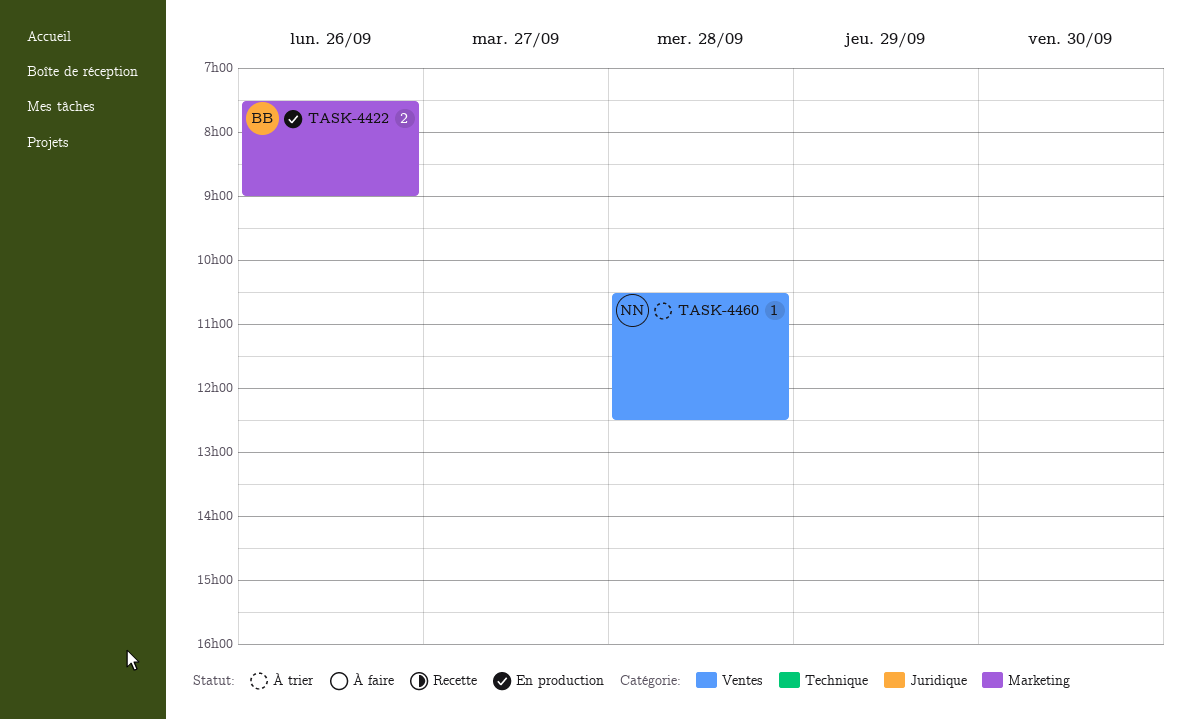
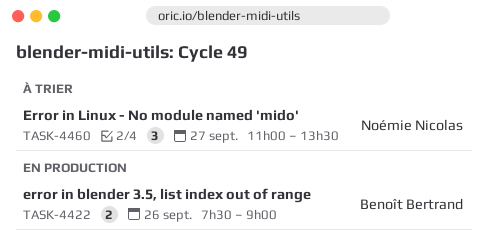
TASK-4460, estimate: 1 -> 3
TASK-4460, day: Sep 28 -> Sep 27
TASK-4460, begins: 10:30 -> 11:00
TASK-4460, ends: 12:30 -> 13:30

